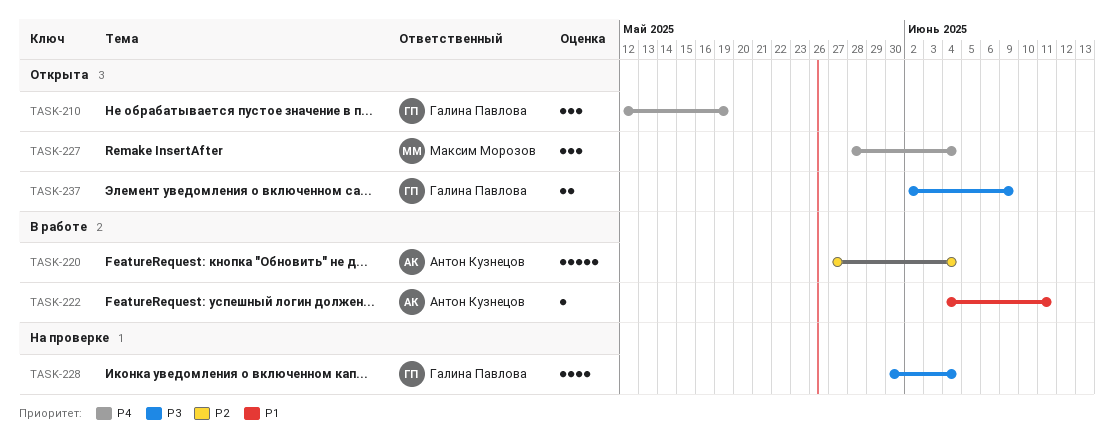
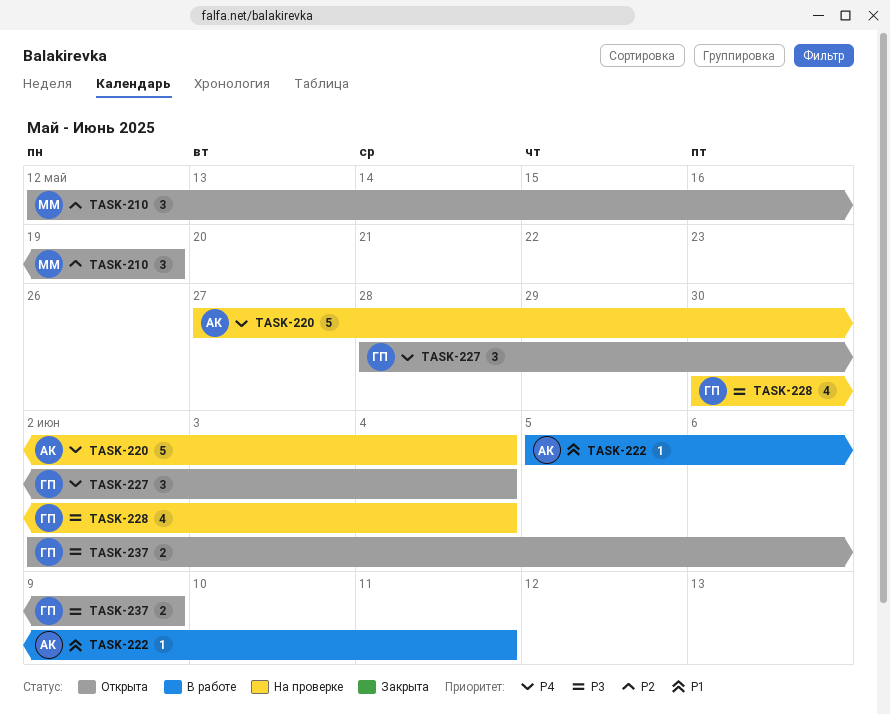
TASK-210, owner: Галина Павлова -> Максим Морозов
TASK-210, priority: P4 -> P2
TASK-220, status: В работе -> На проверке
TASK-220, priority: P2 -> P4
TASK-222, start: Jun 4 -> Jun 5
TASK-227, owner: Максим Морозов -> Галина Павлова

